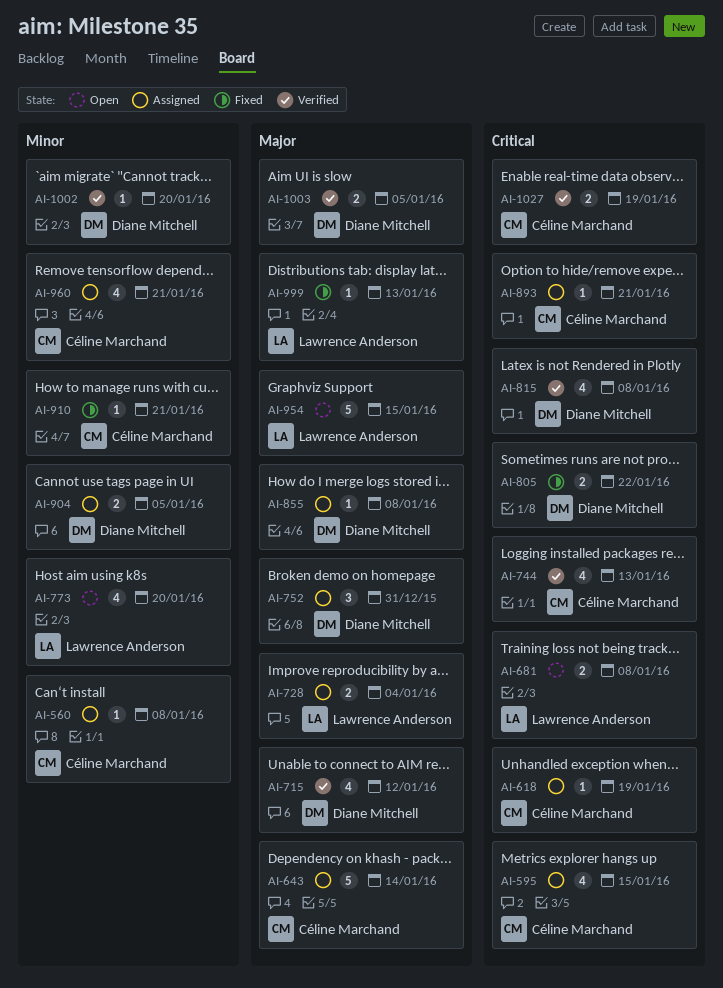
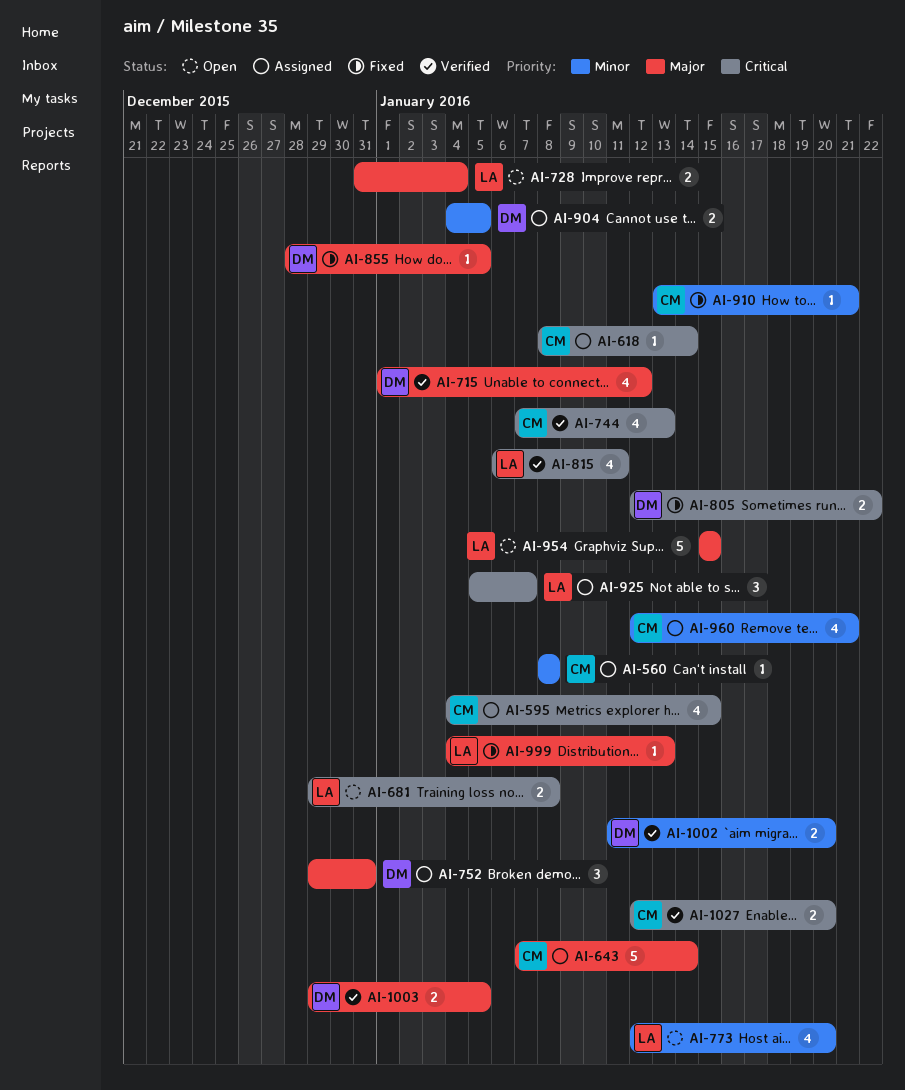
AI-618, due: Jan 19 -> Jan 14
AI-728, status: Assigned -> Open
AI-815, owner: Diane Mitchell -> Lawrence Anderson
AI-815, due: Jan 8 -> Jan 11
AI-855, status: Assigned -> Fixed
AI-855, due: Jan 8 -> Jan 5
AI-893: present -> none
AI-925: none -> present
AI-1002, estimate: 1 -> 2
AI-1027, due: Jan 19 -> Jan 20

